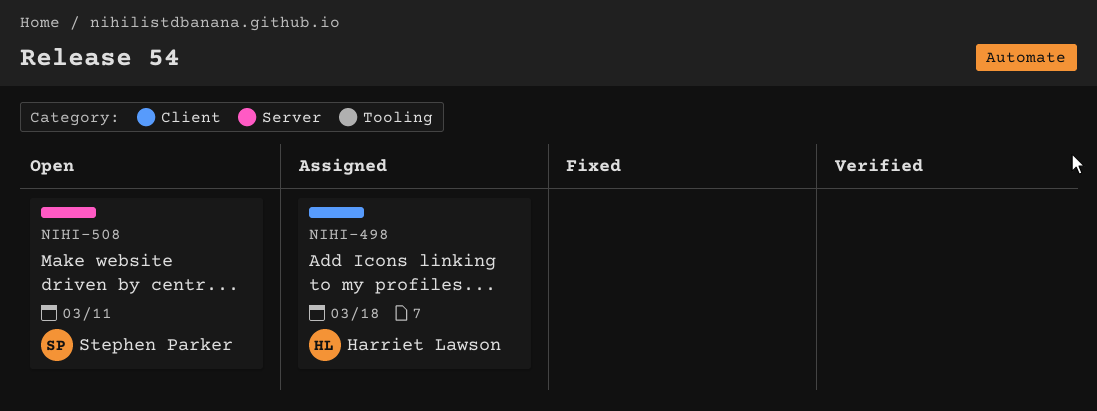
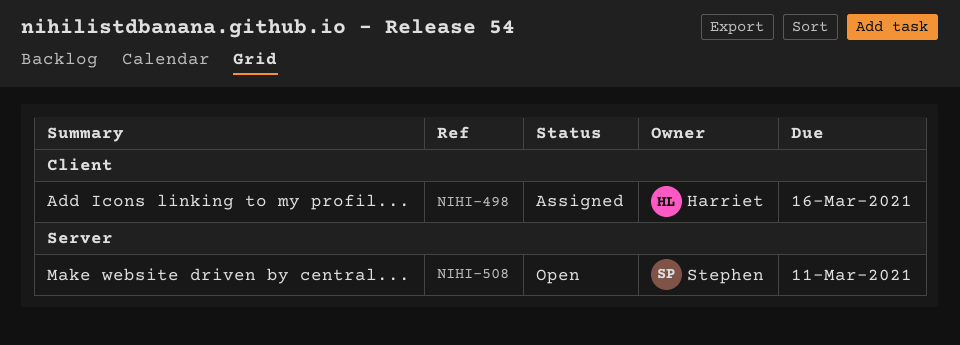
NIHI-498, due: Mar 18 -> Mar 16

